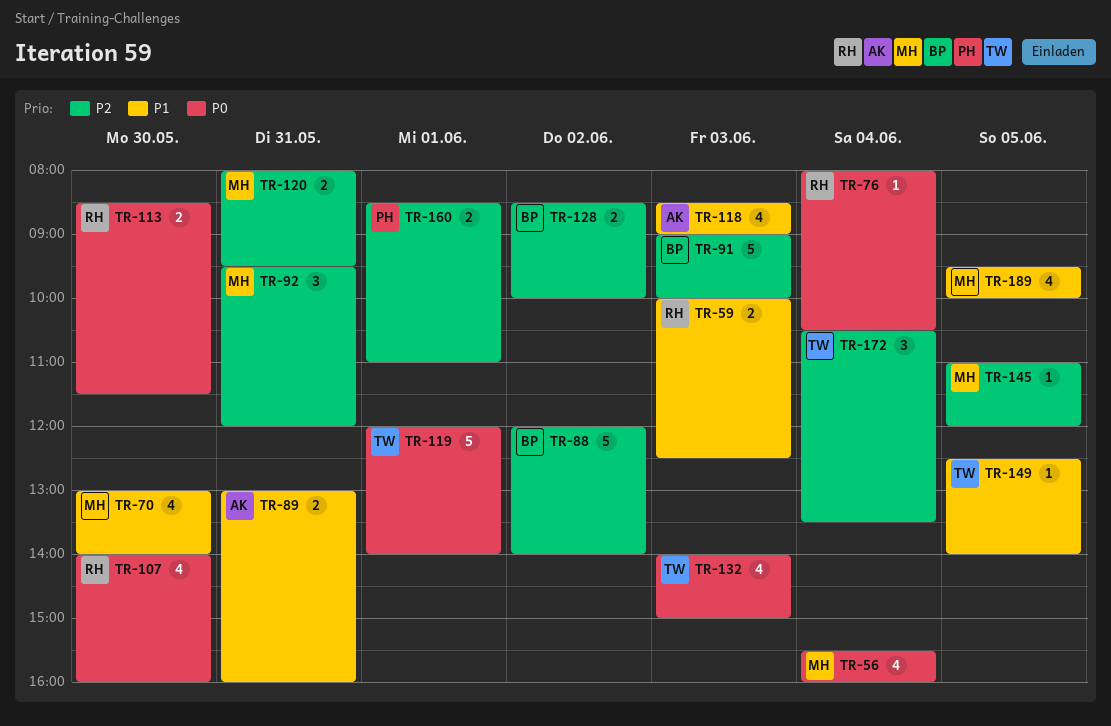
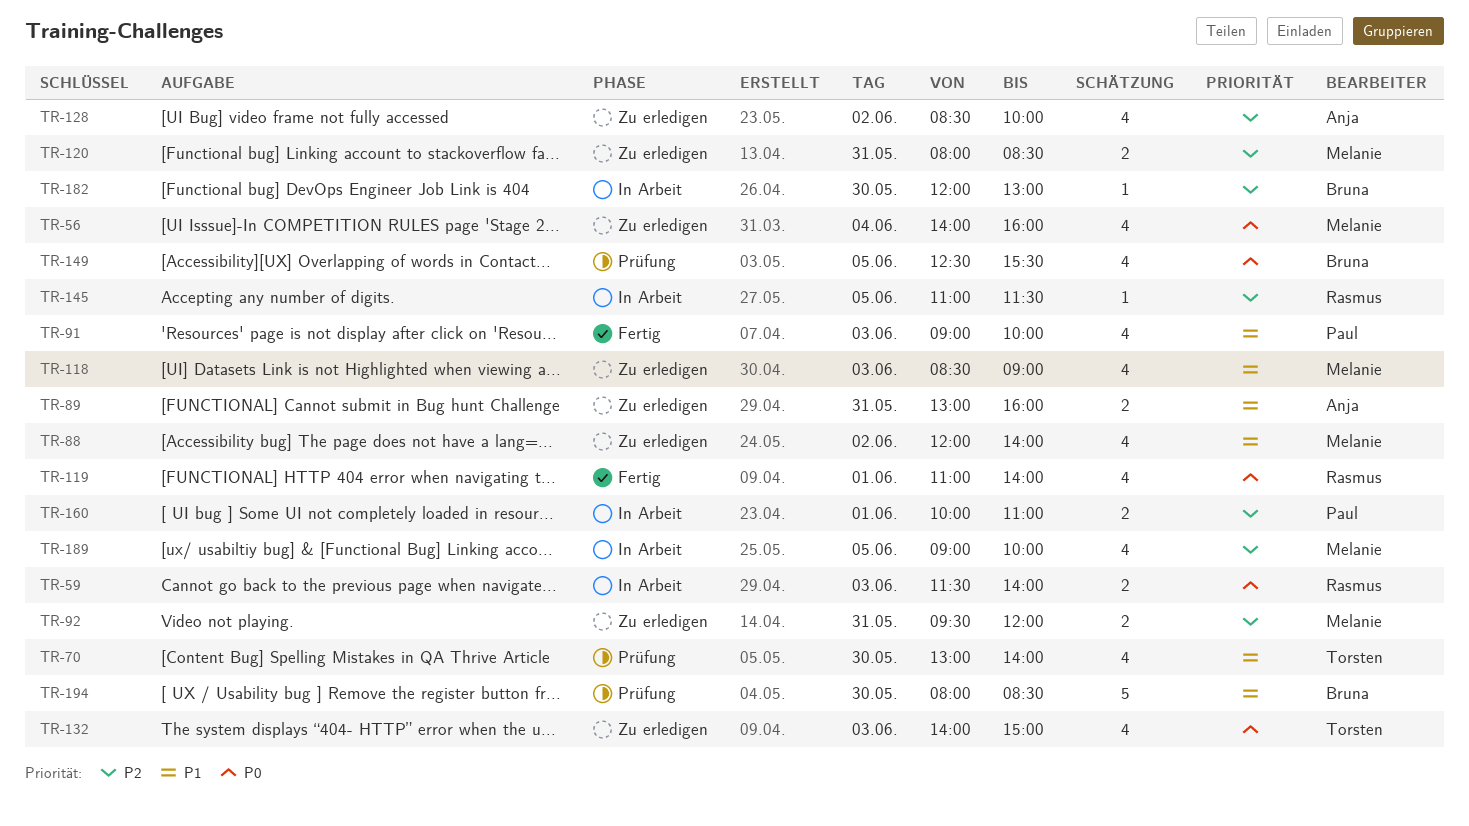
TR-56, begins: 15:30 -> 14:00
TR-59, priority: P1 -> P0
TR-59, begins: 10:00 -> 11:30
TR-59, ends: 12:30 -> 14:00
TR-70, owner: Melanie -> Torsten
TR-76: present -> none
TR-88, owner: Bruna -> Melanie
TR-88, priority: P2 -> P1
TR-88, estimate: 5 -> 4
TR-91, owner: Bruna -> Paul
TR-91, priority: P2 -> P1
TR-91, estimate: 5 -> 4
TR-92, estimate: 3 -> 2
TR-107: present -> none
TR-113: present -> none
TR-118, owner: Anja -> Melanie
TR-119, owner: Torsten -> Rasmus
TR-119, estimate: 5 -> 4
TR-119, begins: 12:00 -> 11:00
TR-120, ends: 09:30 -> 08:30
TR-128, owner: Bruna -> Anja
TR-128, estimate: 2 -> 4
TR-145, owner: Melanie -> Rasmus
TR-145, ends: 12:00 -> 11:30
TR-149, owner: Torsten -> Bruna
TR-149, priority: P1 -> P0
TR-149, estimate: 1 -> 4
TR-149, ends: 14:00 -> 15:30
TR-160, begins: 08:30 -> 10:00
TR-172: present -> none
TR-182: none -> present
TR-189, priority: P1 -> P2
TR-189, begins: 09:30 -> 09:00
TR-194: none -> present

